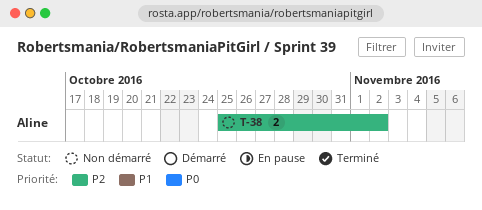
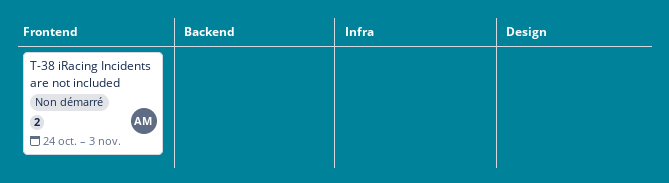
T-38, start: Oct 25 -> Oct 24
T-38, due: Nov 2 -> Nov 3

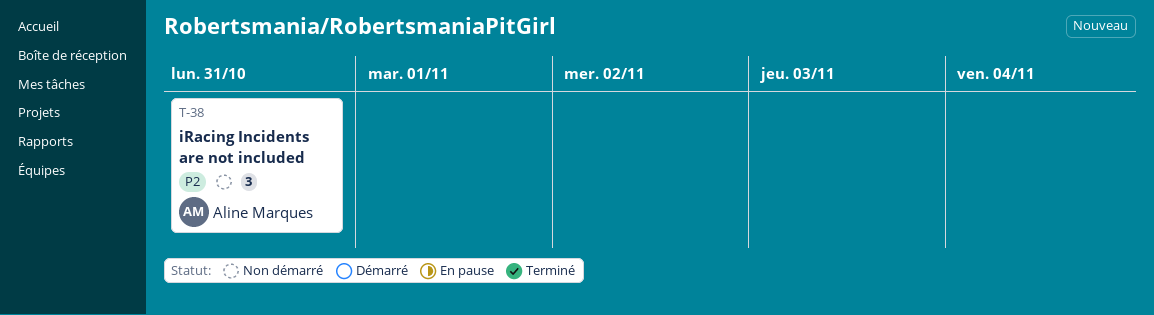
T-38, estimate: 2 -> 3
T-38, due: Nov 3 -> Oct 31

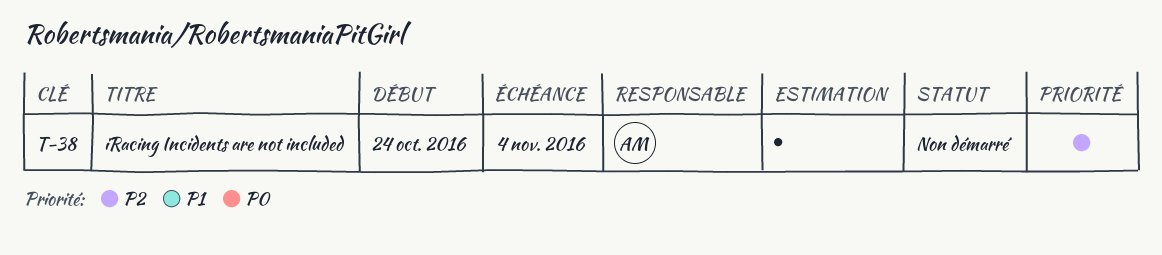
T-38, estimate: 3 -> 1
T-38, due: Oct 31 -> Nov 4

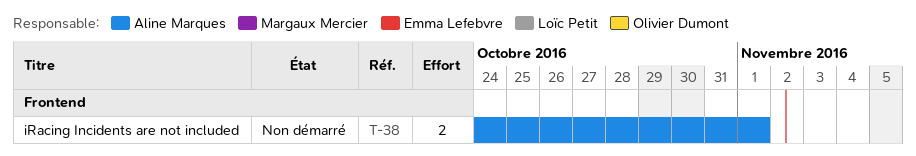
T-38, estimate: 1 -> 2
T-38, due: Nov 4 -> Nov 1

